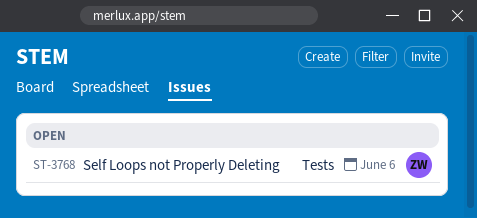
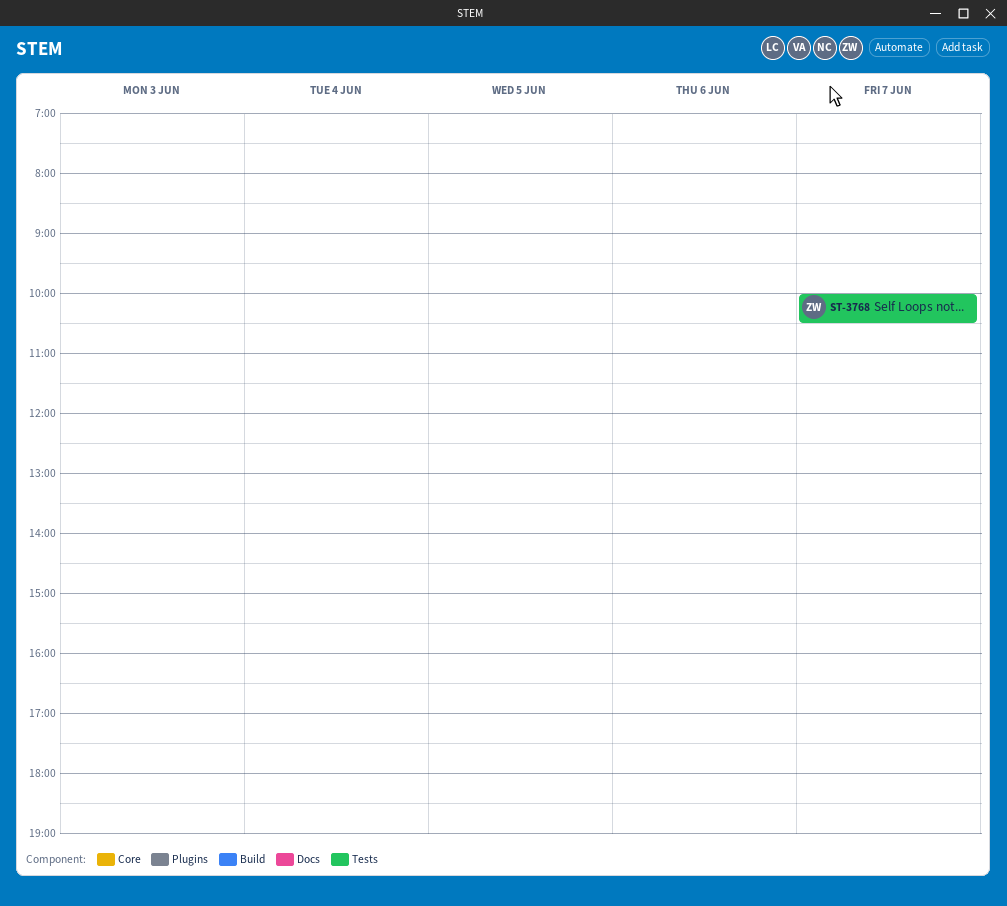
ST-3768, day: Jun 6 -> Jun 7

